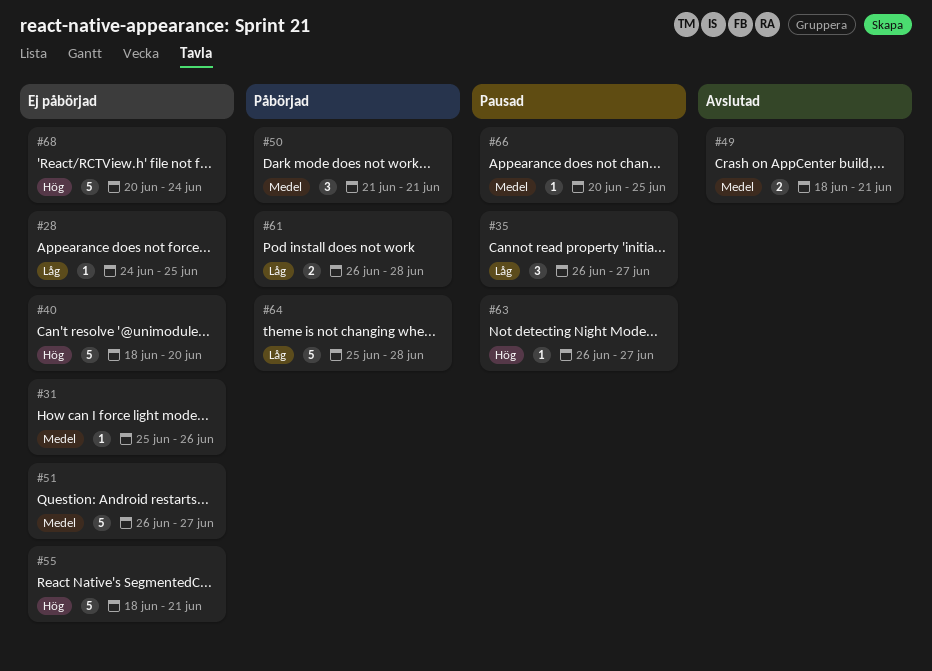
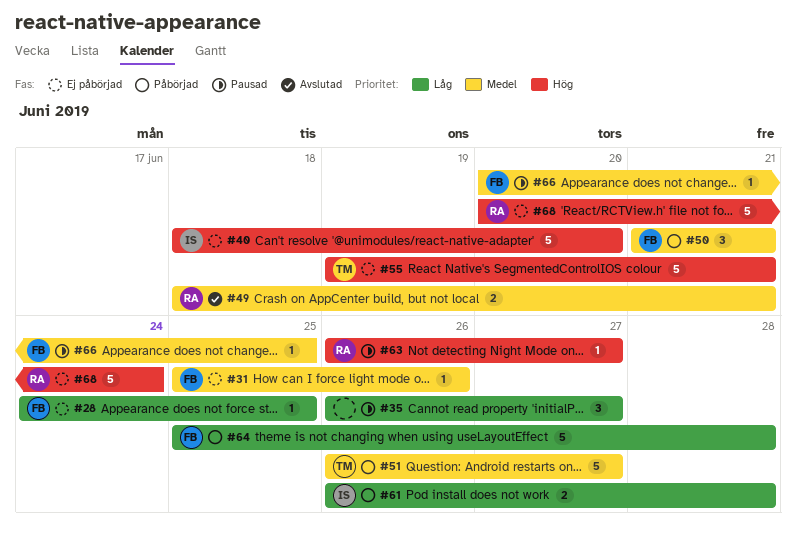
#51, status: Ej påbörjad -> Påbörjad
#55, start: Jun 18 -> Jun 19

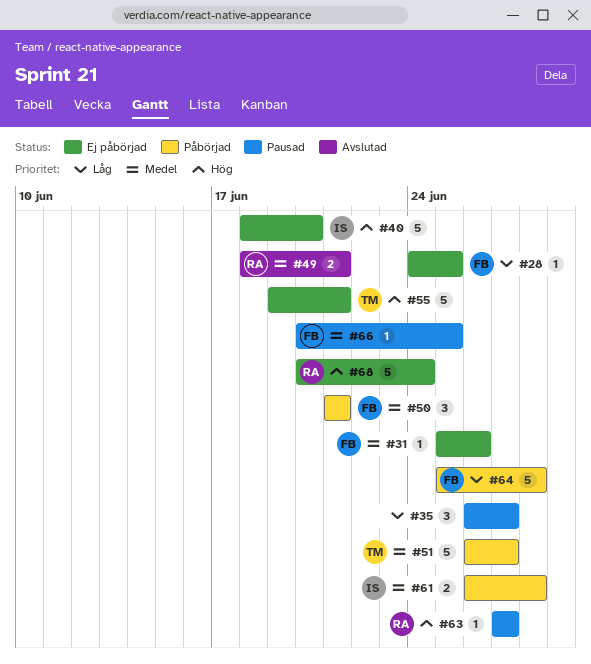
#61, priority: Låg -> Medel
#63, start: Jun 26 -> Jun 27

